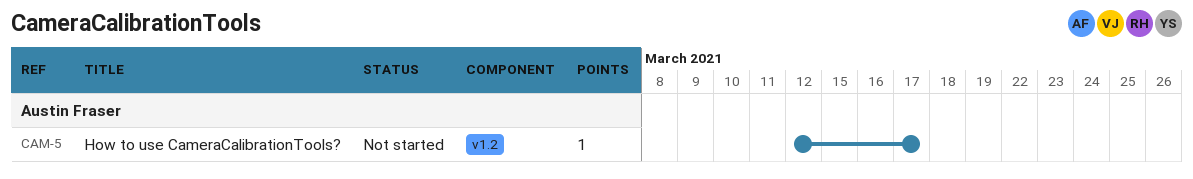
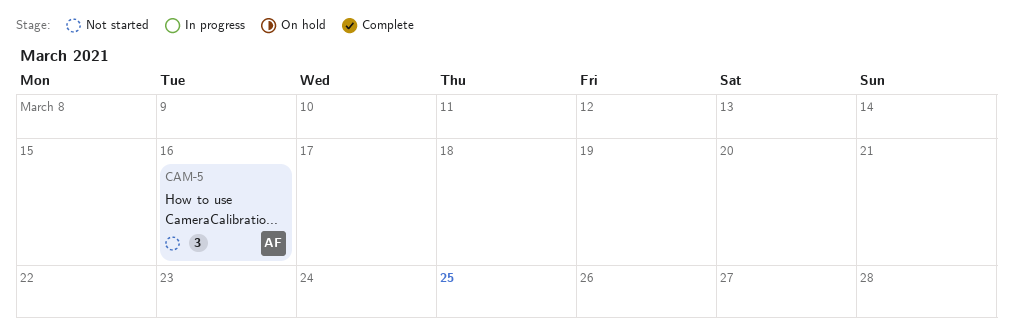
CAM-5, estimate: 1 -> 3
CAM-5, due: Mar 17 -> Mar 16

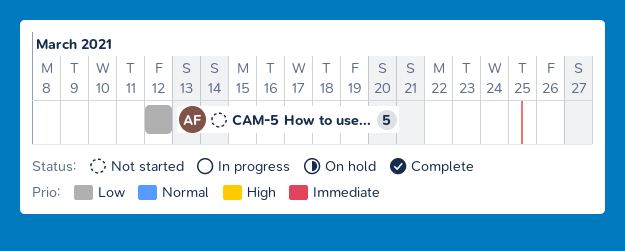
CAM-5, estimate: 3 -> 5
CAM-5, due: Mar 16 -> Mar 12

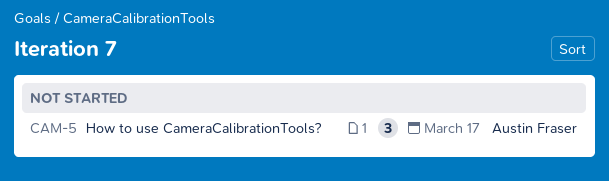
CAM-5, estimate: 5 -> 3
CAM-5, due: Mar 12 -> Mar 17

